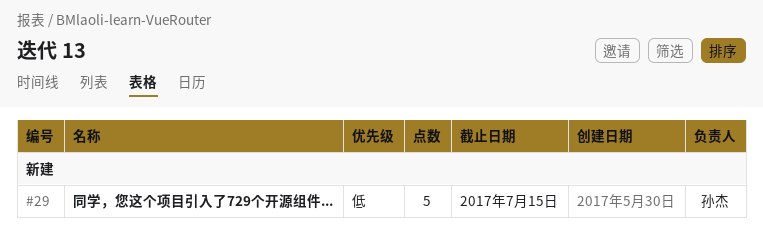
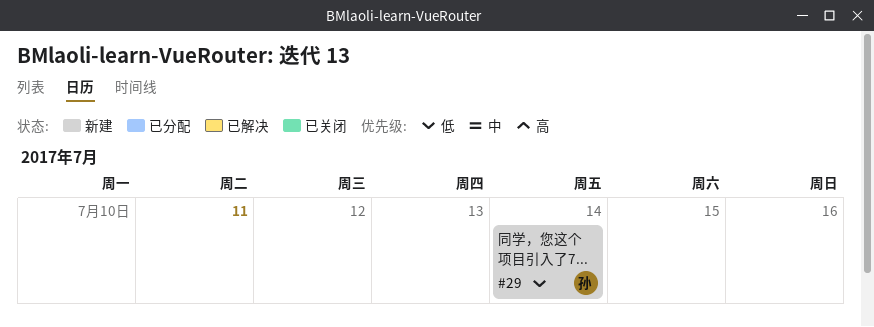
#29, due: Jul 15 -> Jul 14

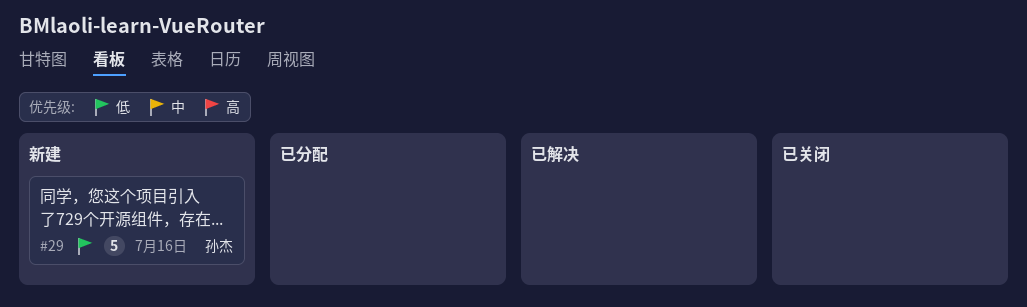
#29, due: Jul 14 -> Jul 16

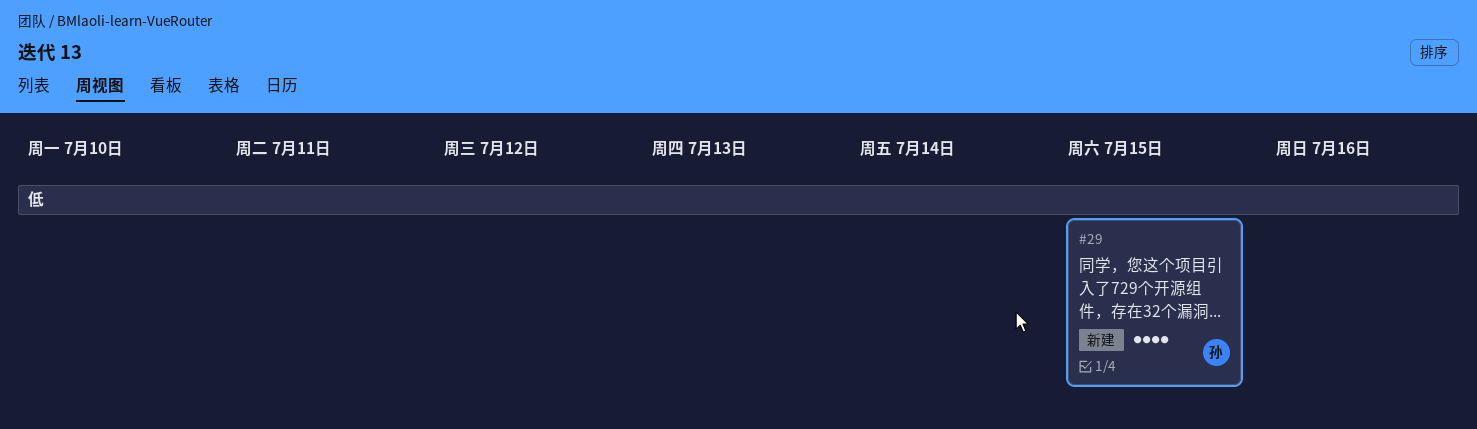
#29, estimate: 5 -> 4
#29, due: Jul 16 -> Jul 15

